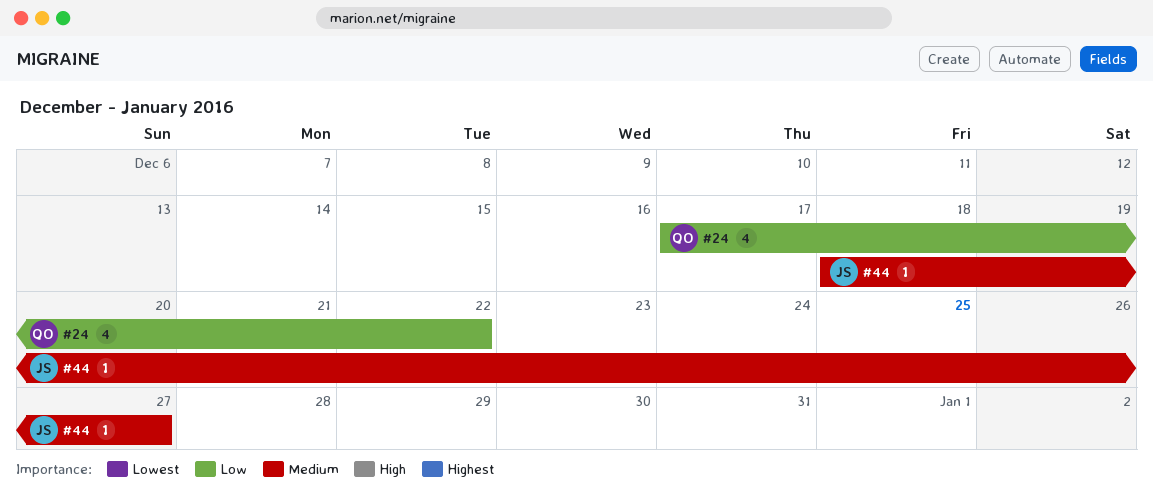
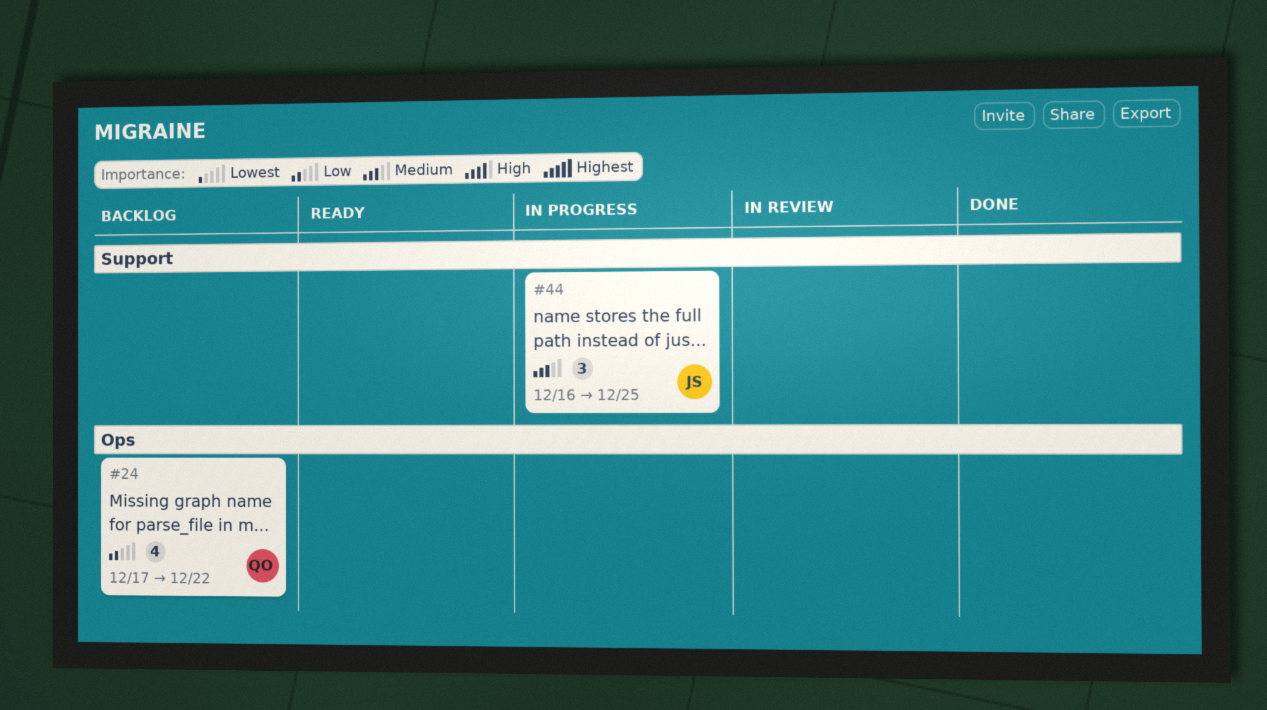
#44, estimate: 1 -> 3
#44, start: Dec 18 -> Dec 16
#44, due: Dec 27 -> Dec 25

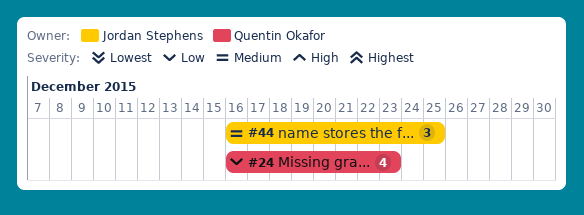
#24, start: Dec 17 -> Dec 16
#24, due: Dec 22 -> Dec 23

